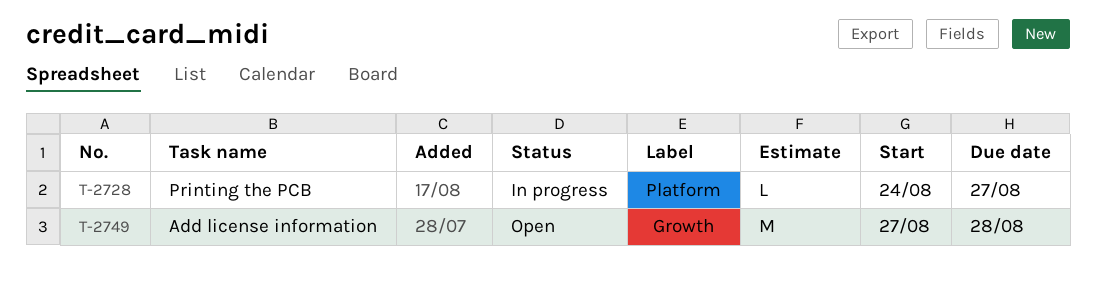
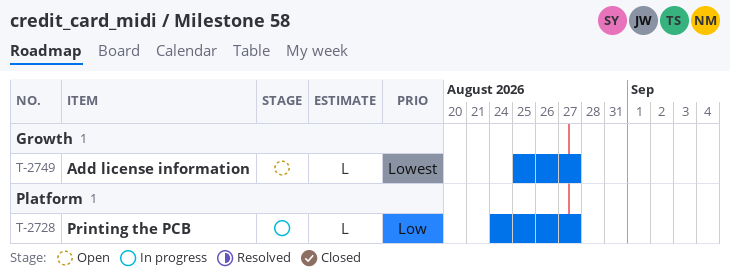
T-2749, estimate: M -> L
T-2749, start: Aug 27 -> Aug 25
T-2749, due: Aug 28 -> Aug 27

